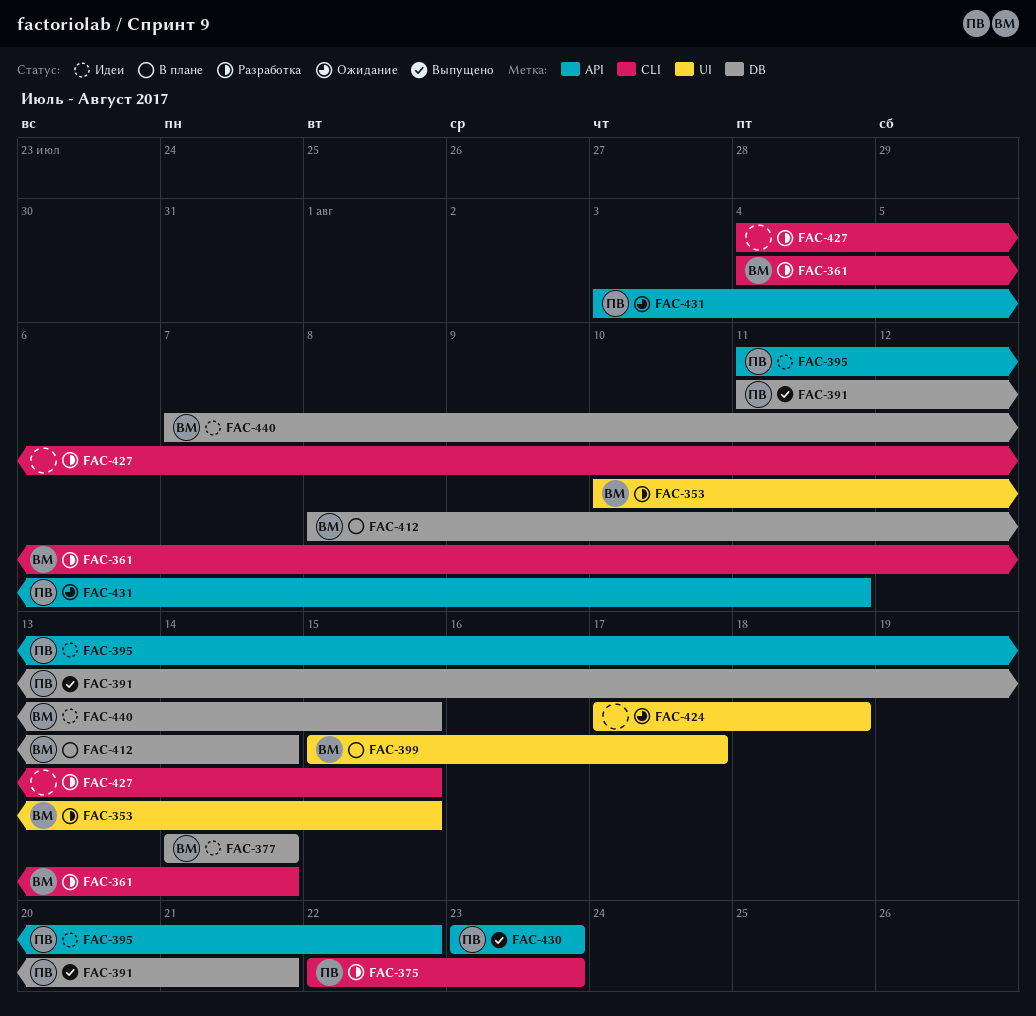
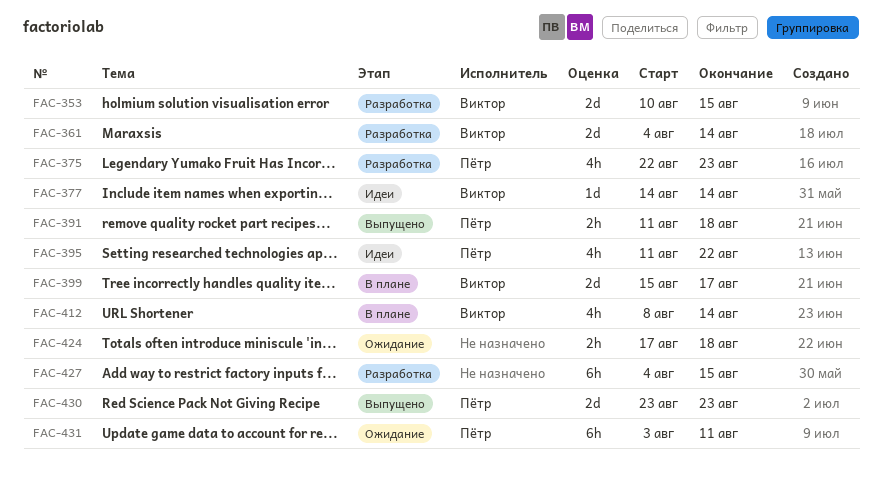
FAC-391, due: Aug 21 -> Aug 18
FAC-440: present -> none

